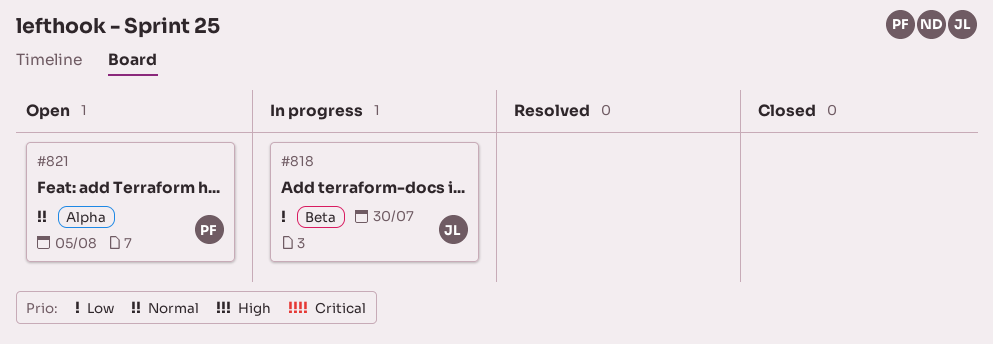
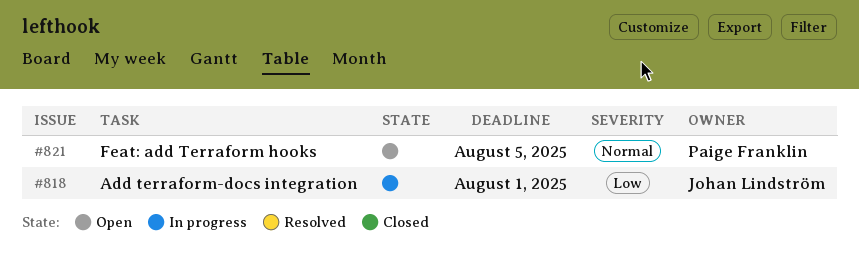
#818, due: Jul 30 -> Aug 1

